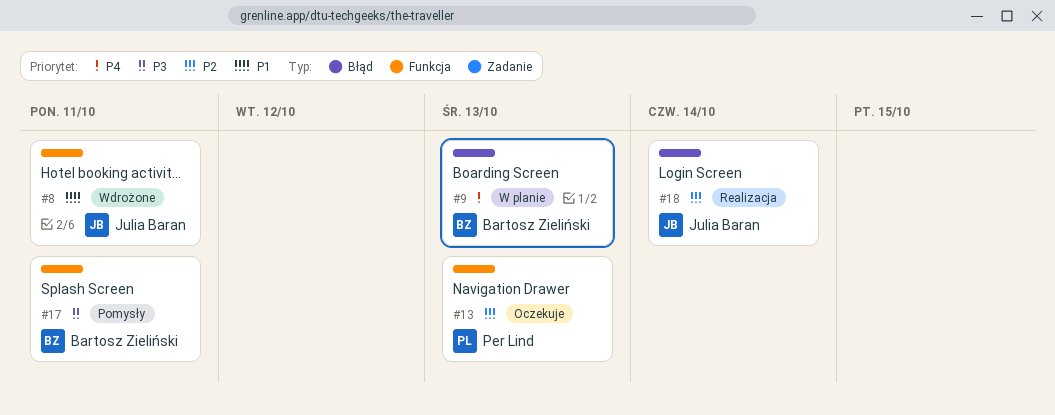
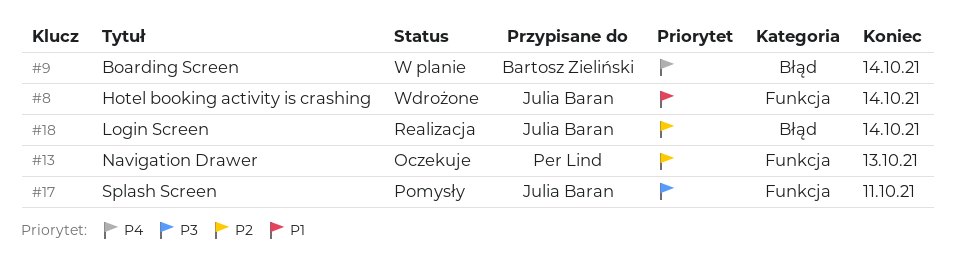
#8, due: Oct 11 -> Oct 14
#9, due: Oct 13 -> Oct 14
#17, owner: Bartosz Zieliński -> Julia Baran

